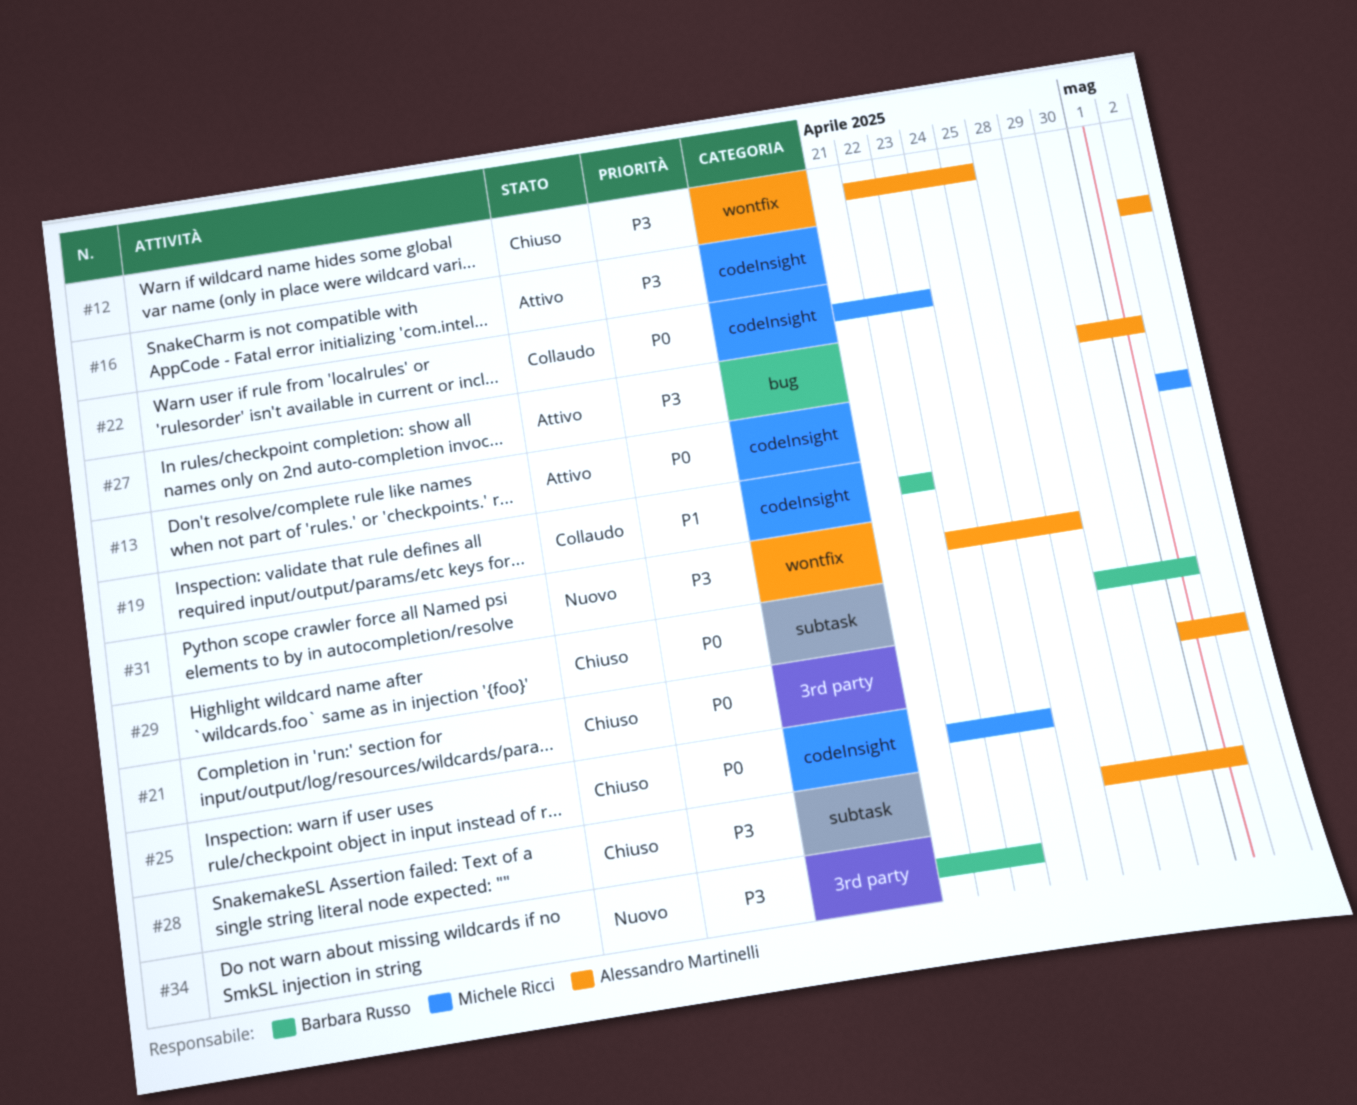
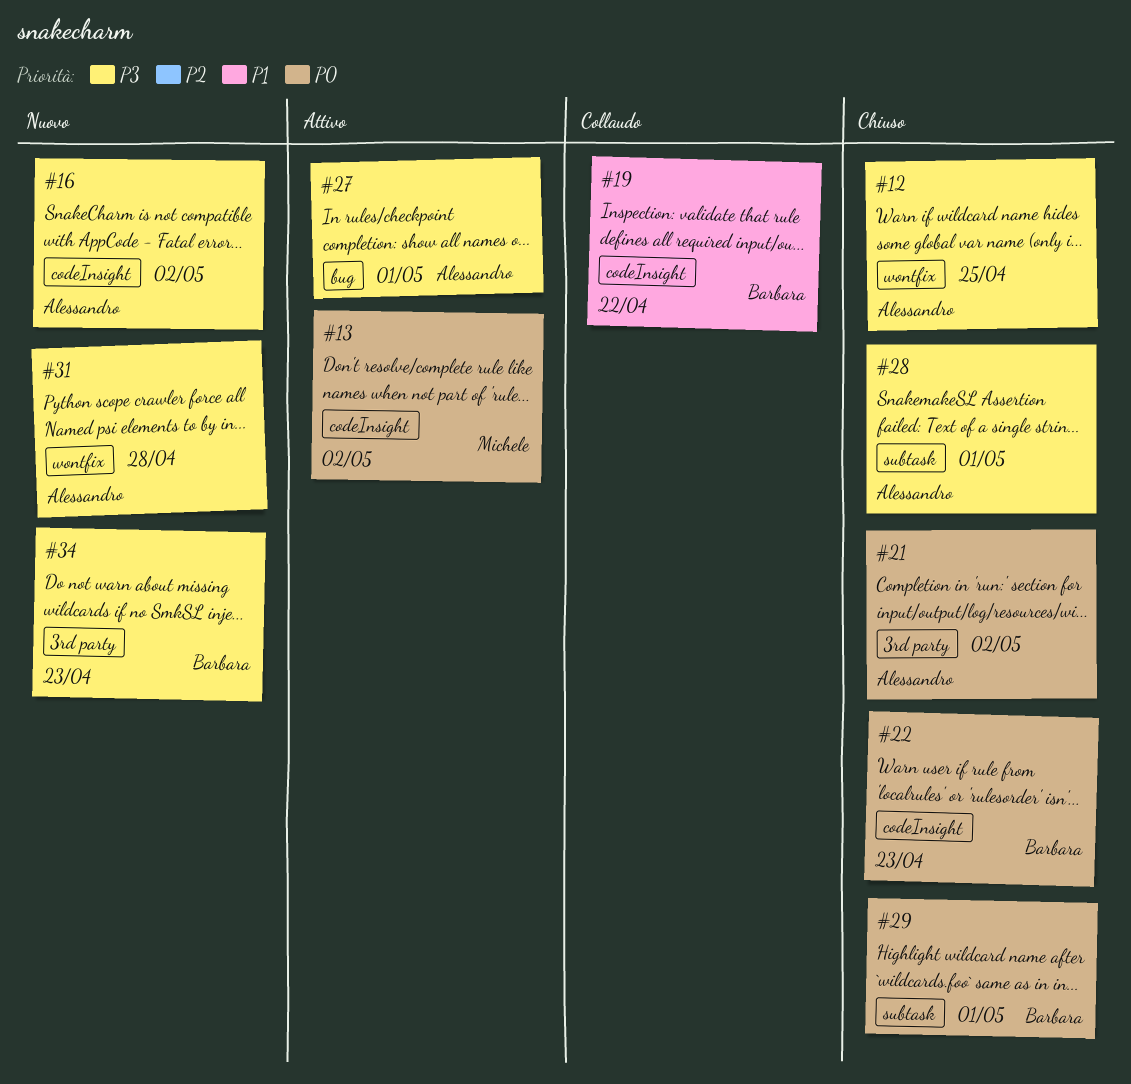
#16, status: Attivo -> Nuovo
#22, status: Collaudo -> Chiuso
#22, owner: Michele Ricci -> Barbara Russo
#25: present -> none

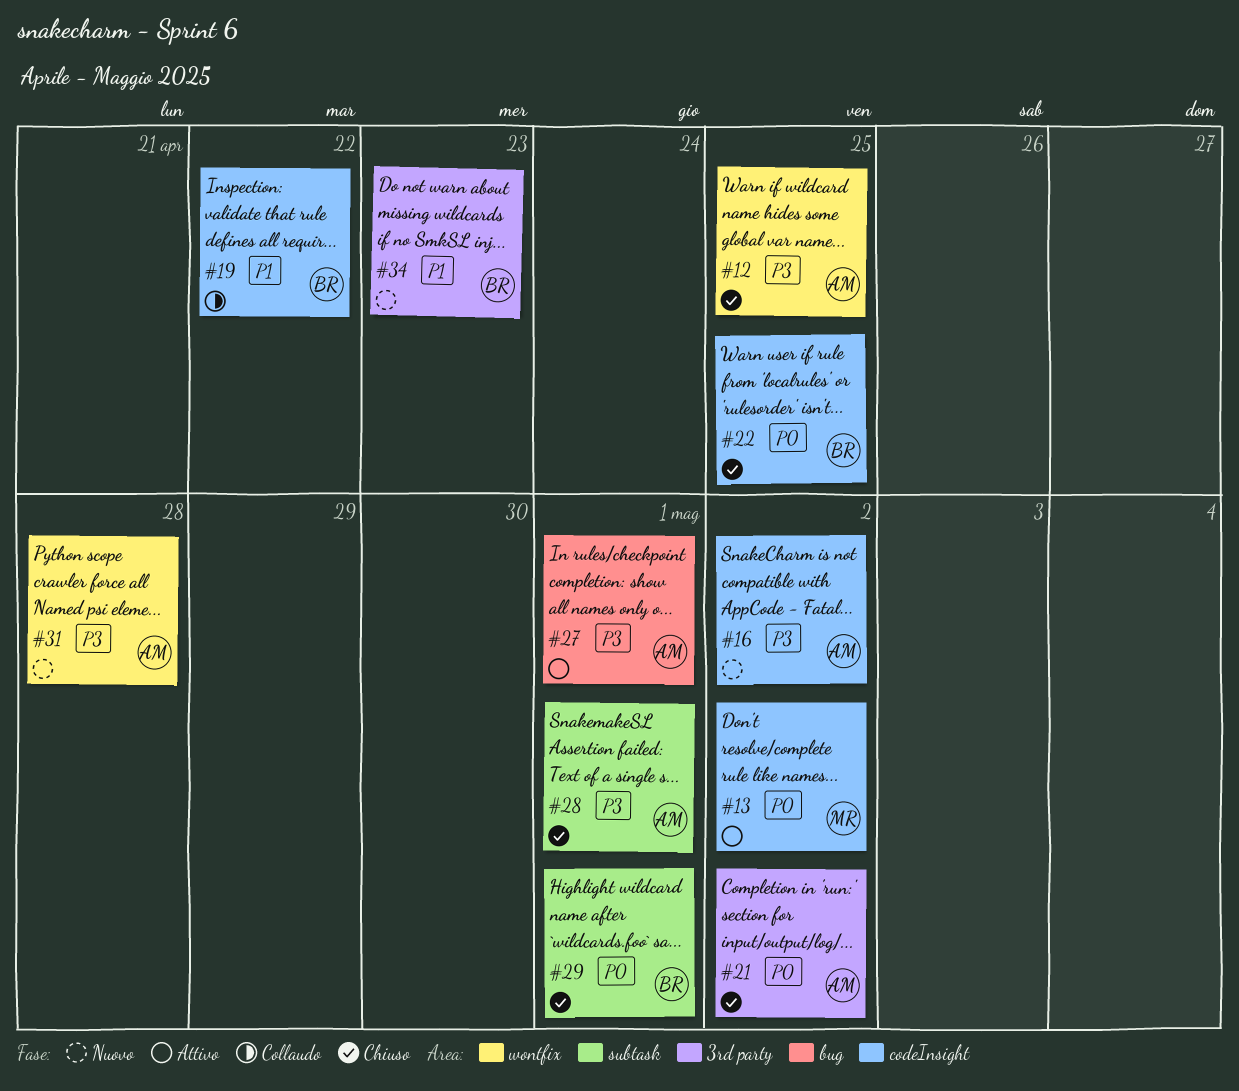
#22, due: Apr 23 -> Apr 25
#34, priority: P3 -> P1

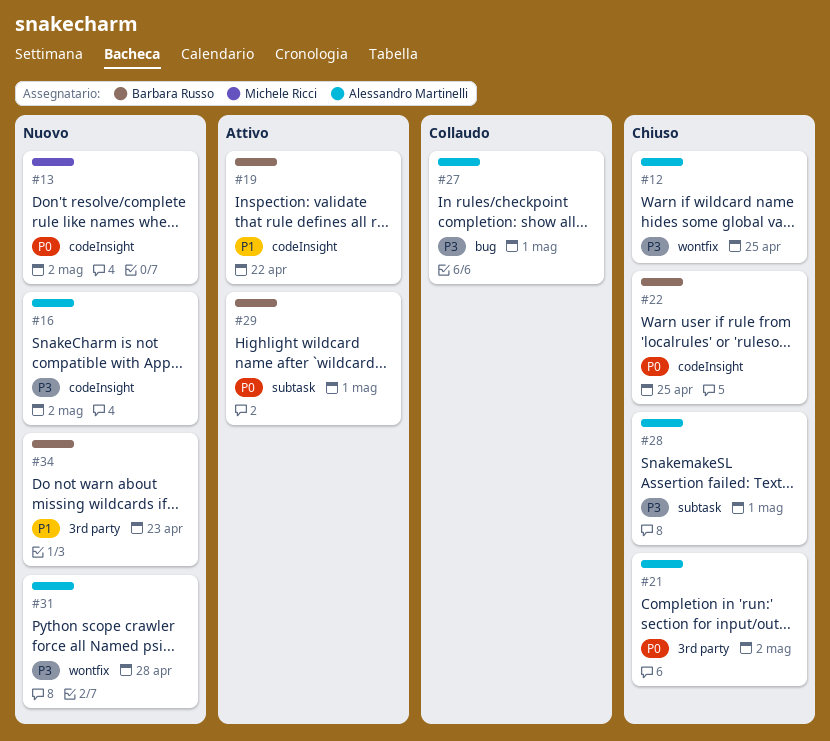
#13, status: Attivo -> Nuovo
#19, status: Collaudo -> Attivo
#27, status: Attivo -> Collaudo
#29, status: Chiuso -> Attivo

